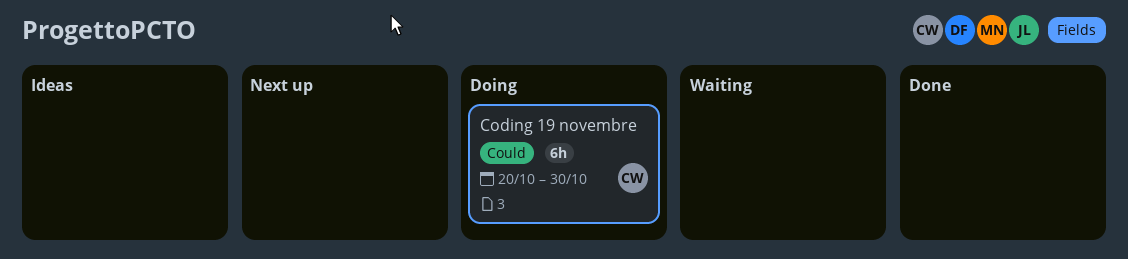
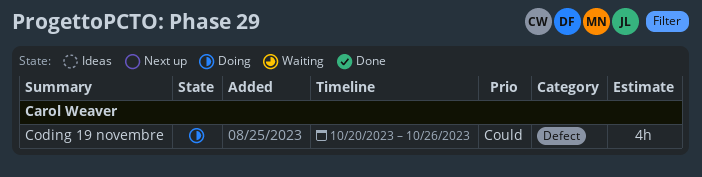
Coding 19 novembre, estimate: 6h -> 4h
Coding 19 novembre, due: Oct 30 -> Oct 26

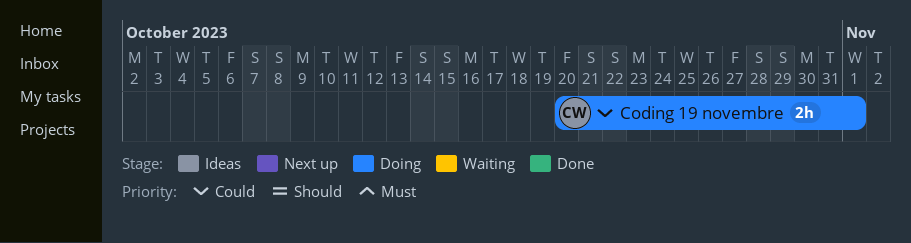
Coding 19 novembre, estimate: 4h -> 2h
Coding 19 novembre, due: Oct 26 -> Nov 1

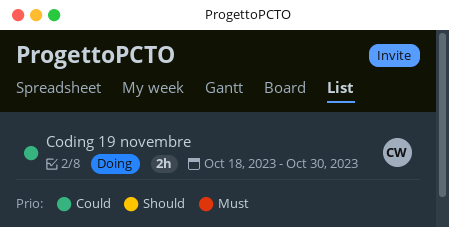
Coding 19 novembre, start: Oct 20 -> Oct 18
Coding 19 novembre, due: Nov 1 -> Oct 30

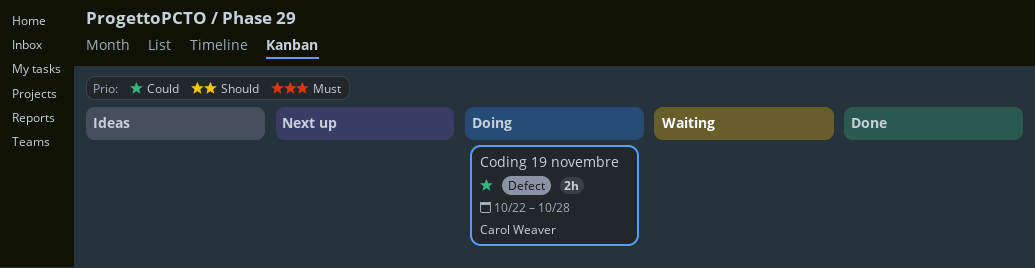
Coding 19 novembre, start: Oct 18 -> Oct 22
Coding 19 novembre, due: Oct 30 -> Oct 28

